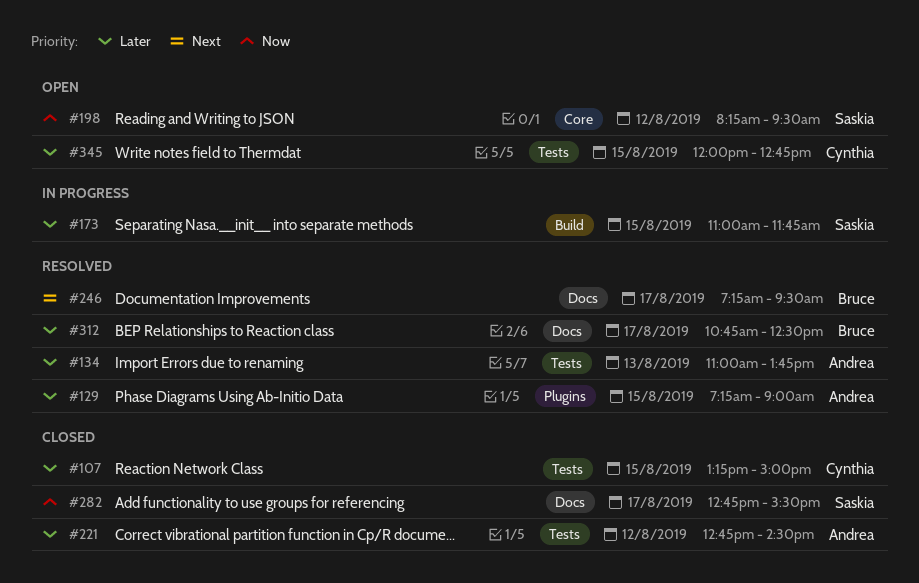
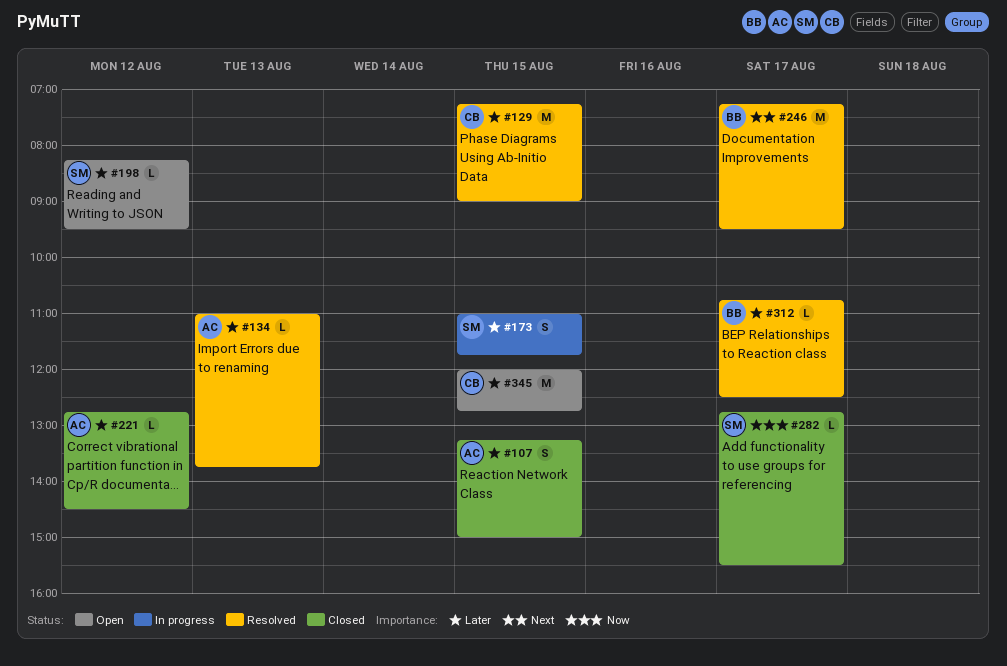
#107, owner: Cynthia -> Andrea
#129, owner: Andrea -> Cynthia
#198, priority: Now -> Later

